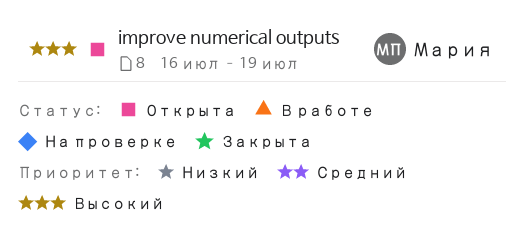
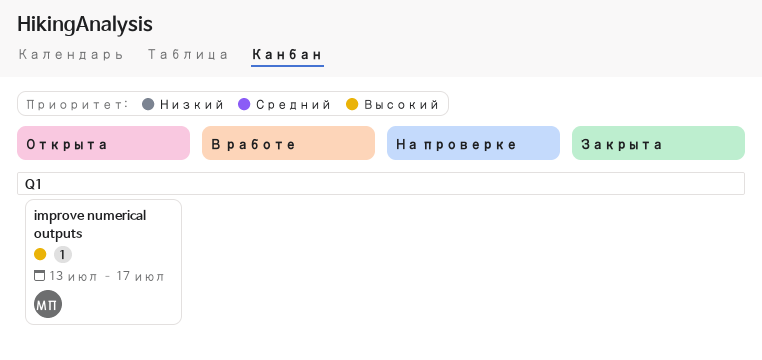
improve numerical outputs, start: Jul 16 -> Jul 13
improve numerical outputs, due: Jul 19 -> Jul 17

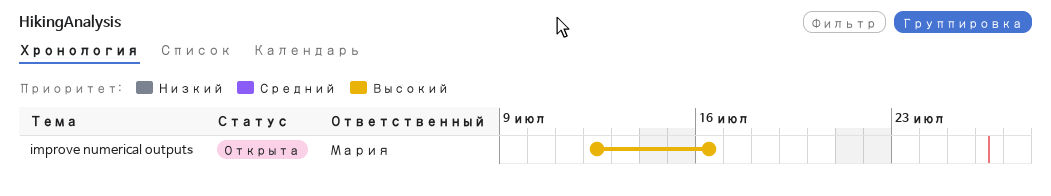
improve numerical outputs, start: Jul 13 -> Jul 12
improve numerical outputs, due: Jul 17 -> Jul 16

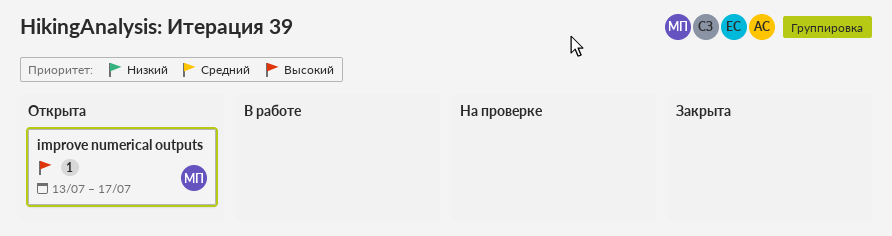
improve numerical outputs, start: Jul 12 -> Jul 13
improve numerical outputs, due: Jul 16 -> Jul 17

